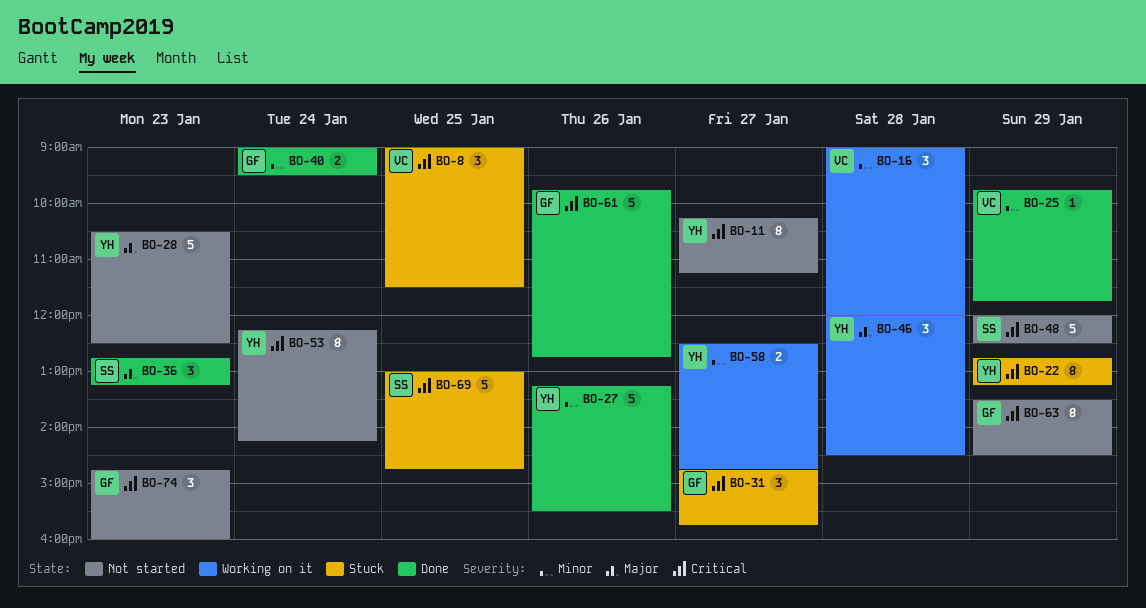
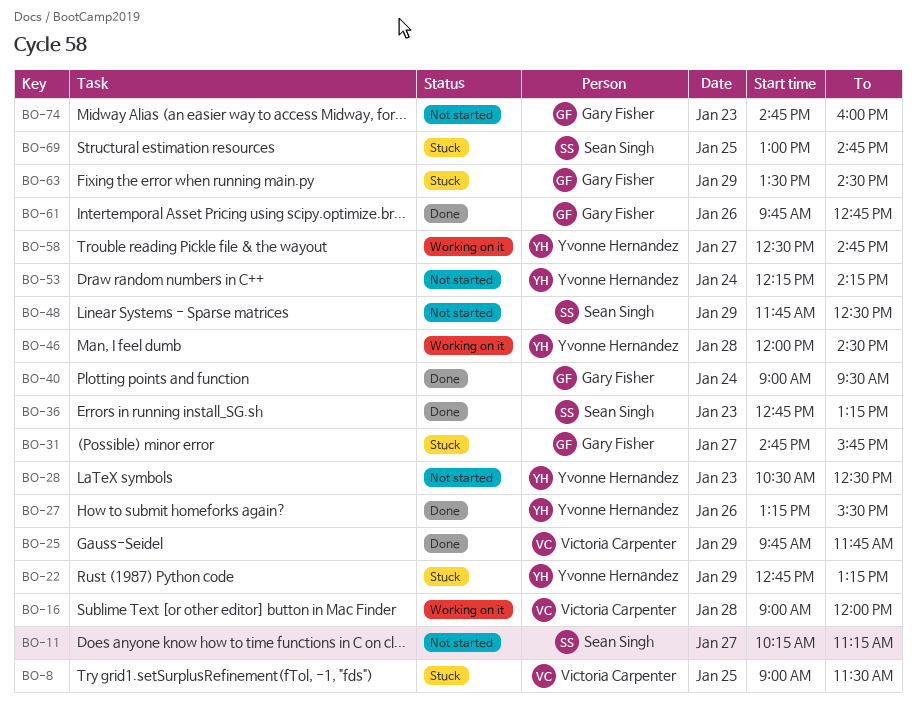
BO-11, owner: Yvonne Hernandez -> Sean Singh
BO-48, begins: 12:00 -> 11:45
BO-63, status: Not started -> Stuck

